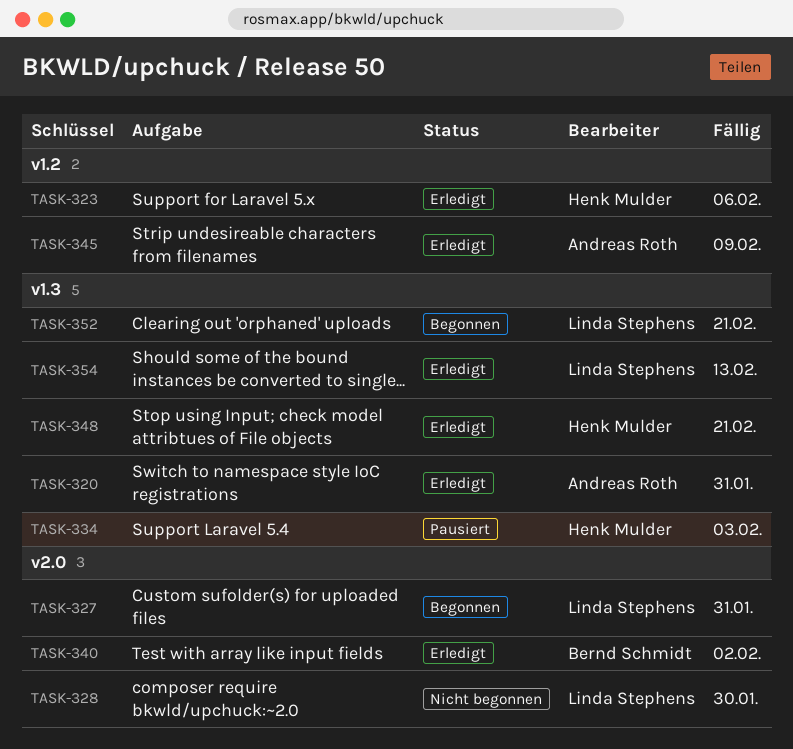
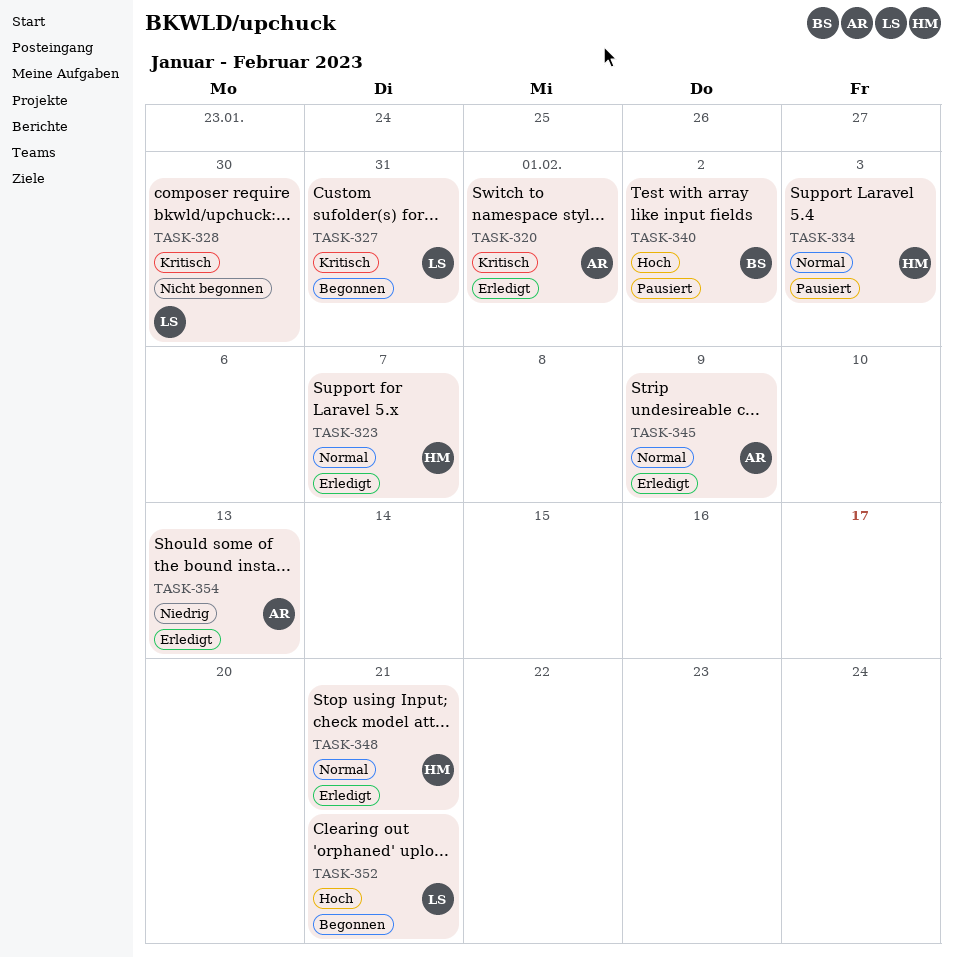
TASK-320, due: Jan 31 -> Feb 1
TASK-323, due: Feb 6 -> Feb 7
TASK-340, status: Erledigt -> Pausiert
TASK-354, owner: Linda Stephens -> Andreas Roth

